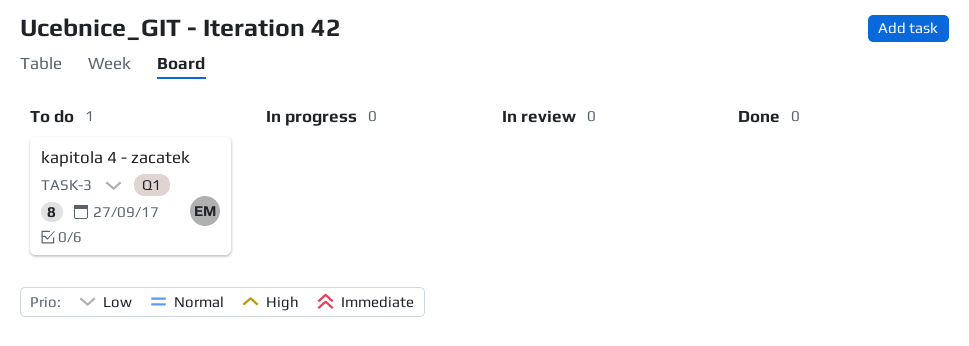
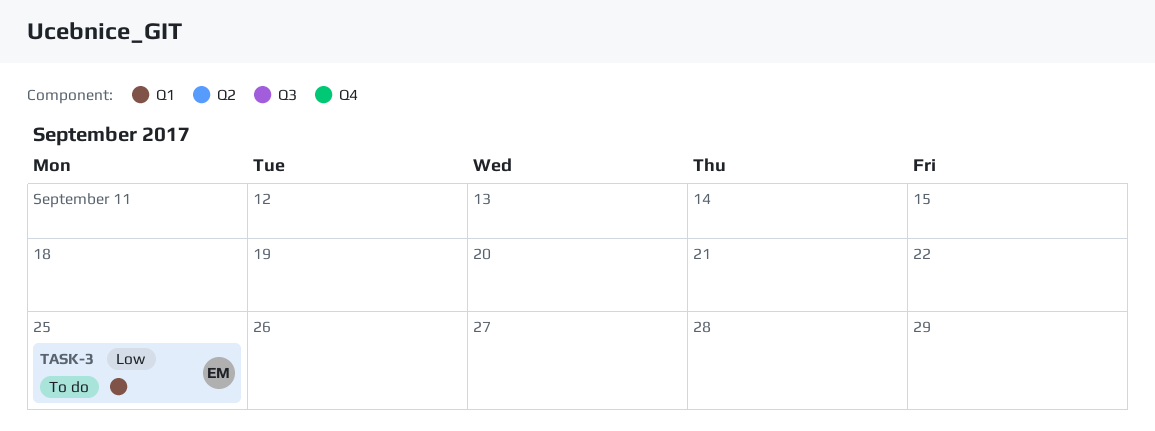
TASK-3, due: Sep 27 -> Sep 25

